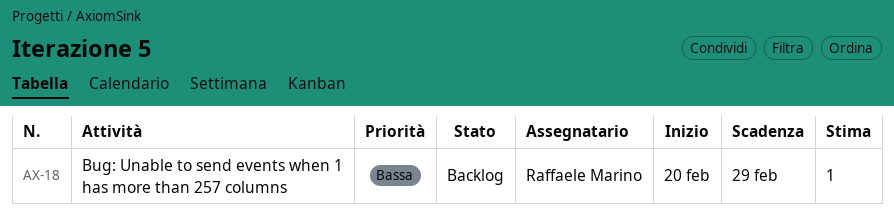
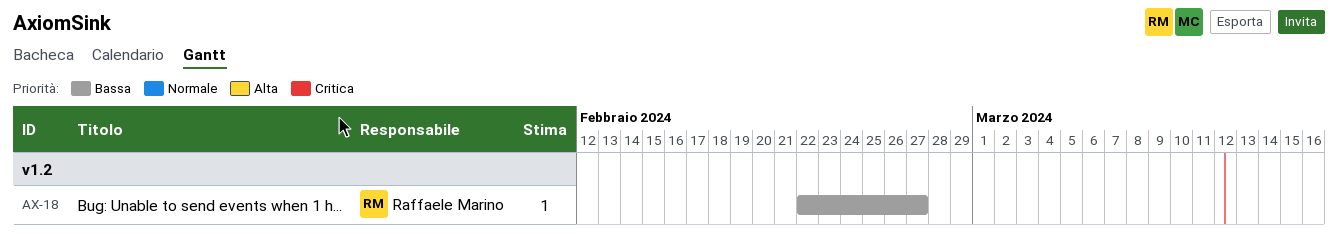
AX-18, start: Feb 20 -> Feb 22
AX-18, due: Feb 29 -> Feb 27

